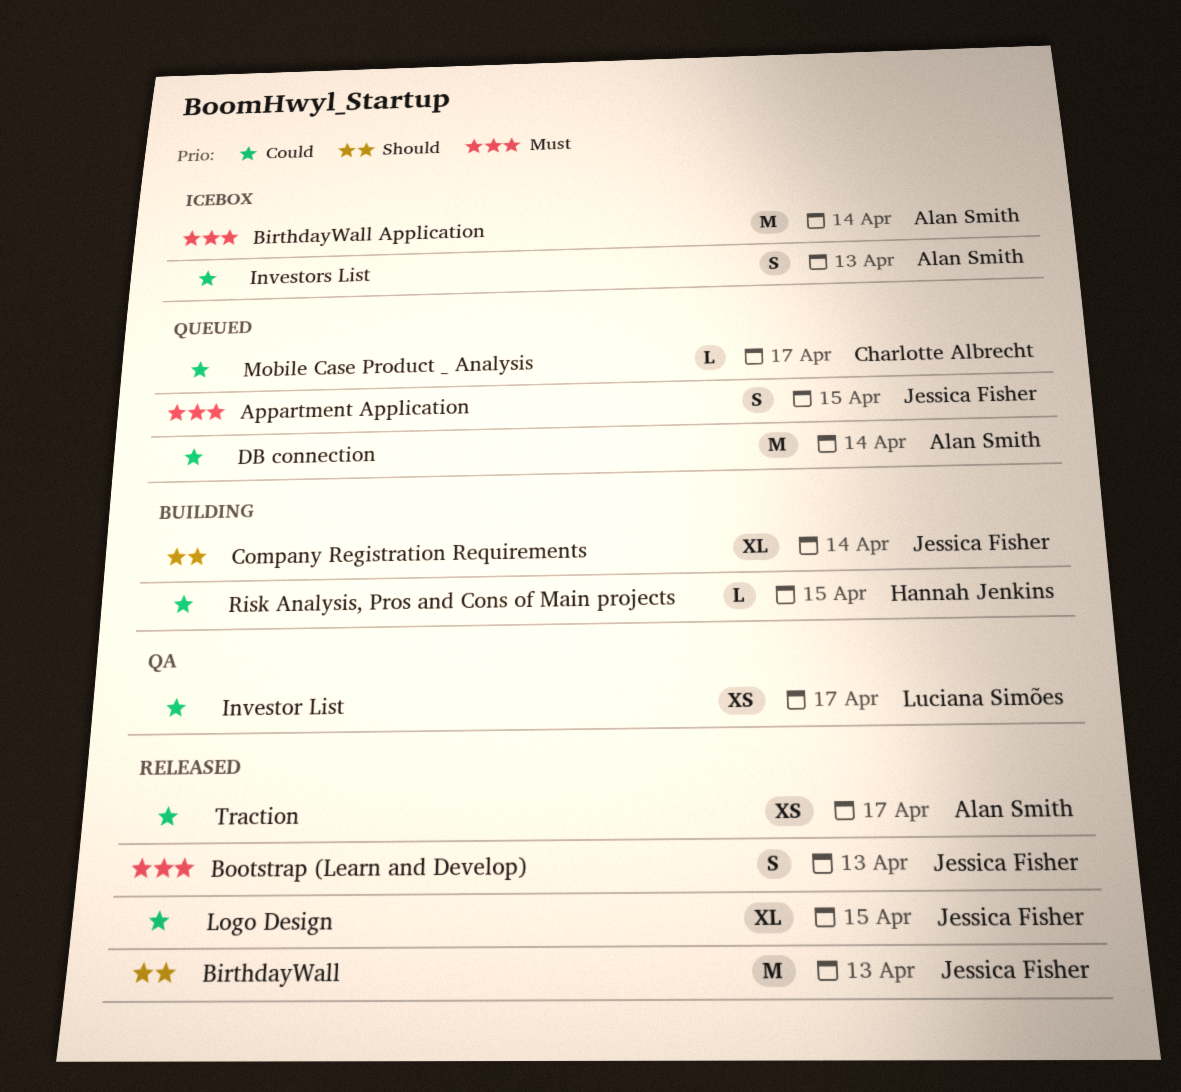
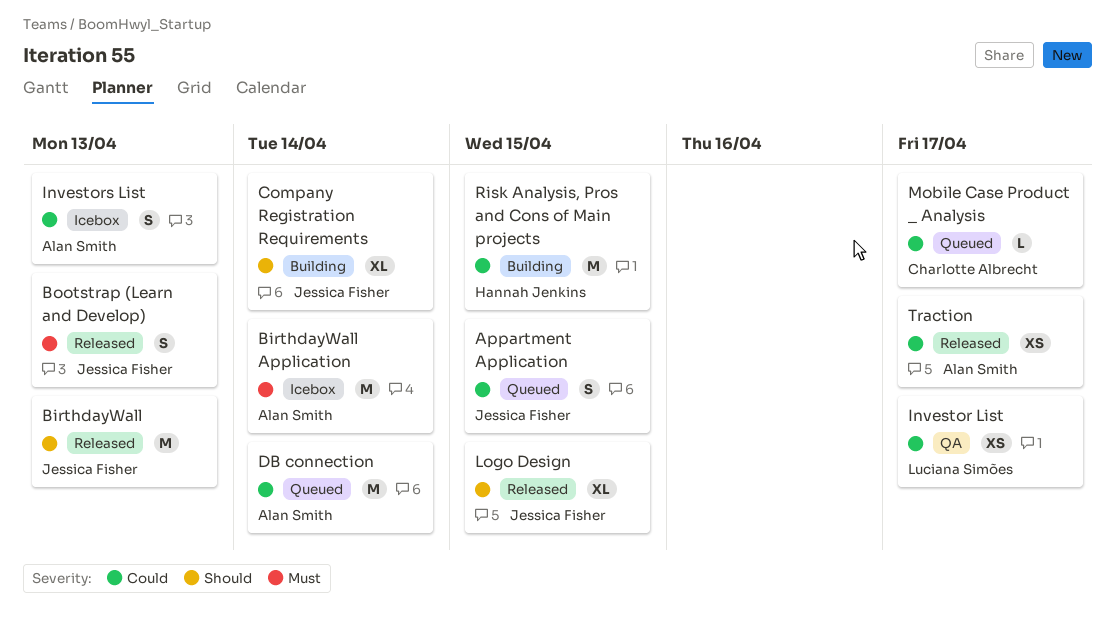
Appartment Application, priority: Must -> Could
Logo Design, priority: Could -> Should
Risk Analysis, Pros and Cons of Main projects, estimate: L -> M

